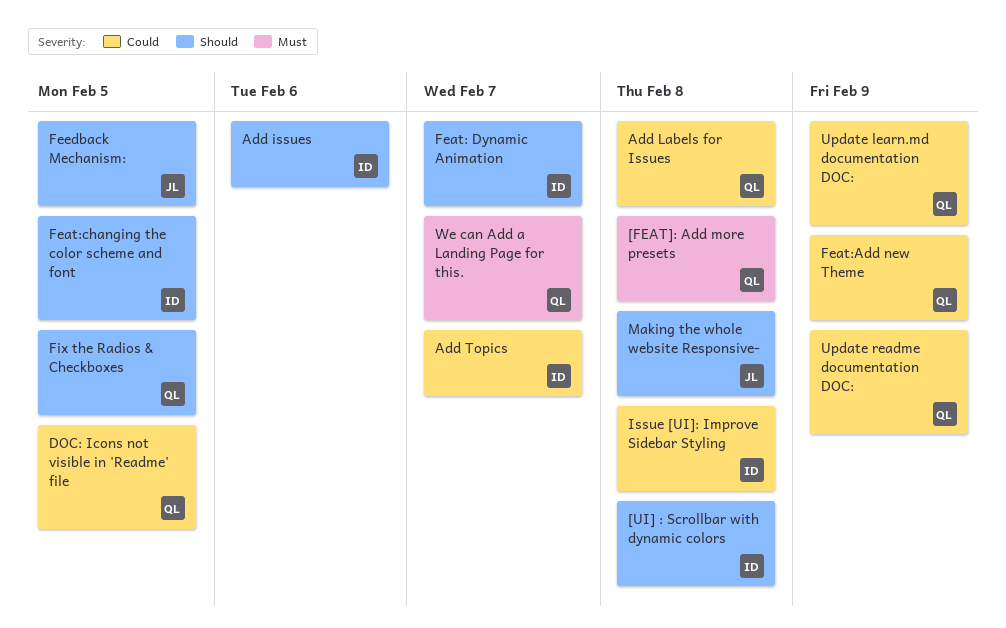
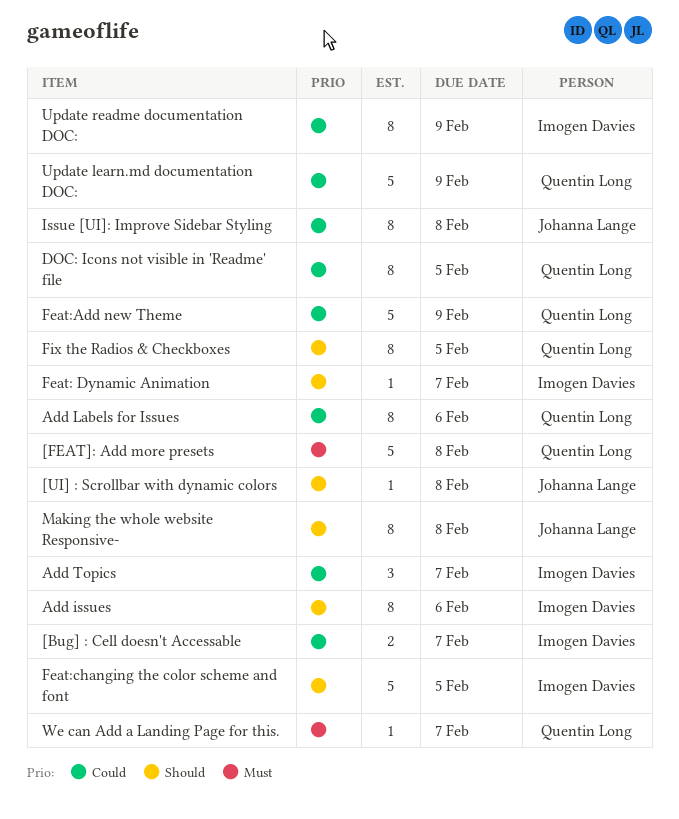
[Bug] : Cell doesn't Accessable: none -> present
[UI] : Scrollbar with dynamic colors, owner: Imogen Davies -> Johanna Lange
Add Labels for Issues, due: Feb 8 -> Feb 6
Feedback Mechanism:: present -> none
Issue [UI]: Improve Sidebar Styling, owner: Imogen Davies -> Johanna Lange
Update readme documentation DOC:, owner: Quentin Long -> Imogen Davies

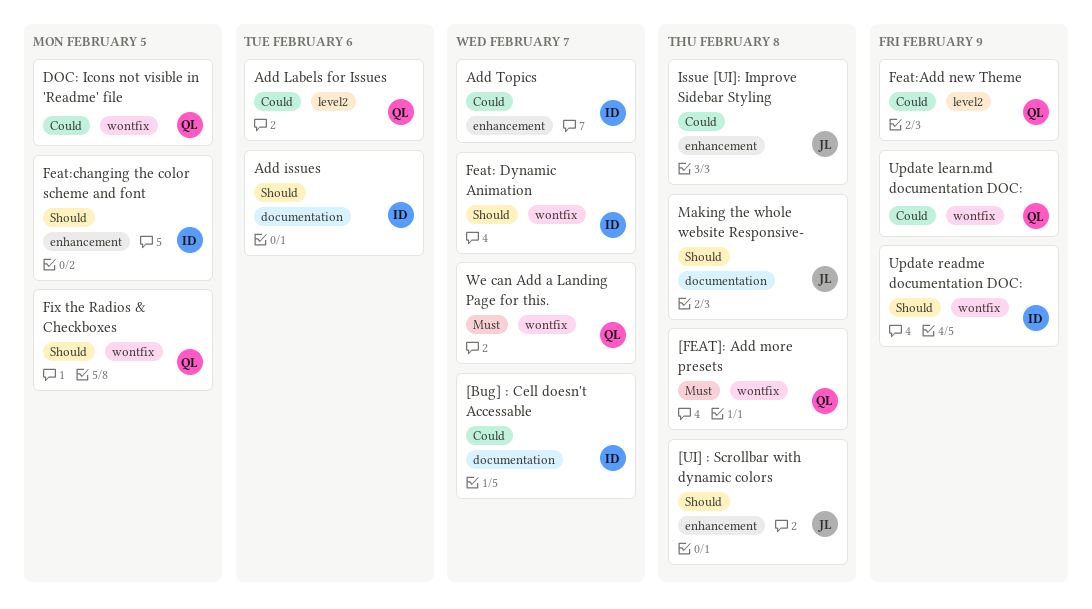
Update readme documentation DOC:, priority: Could -> Should

